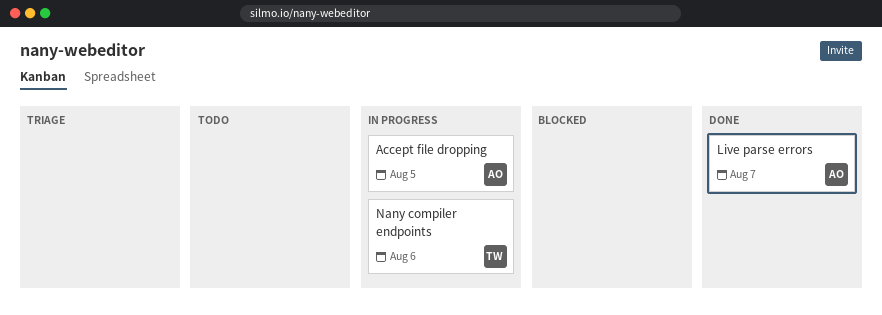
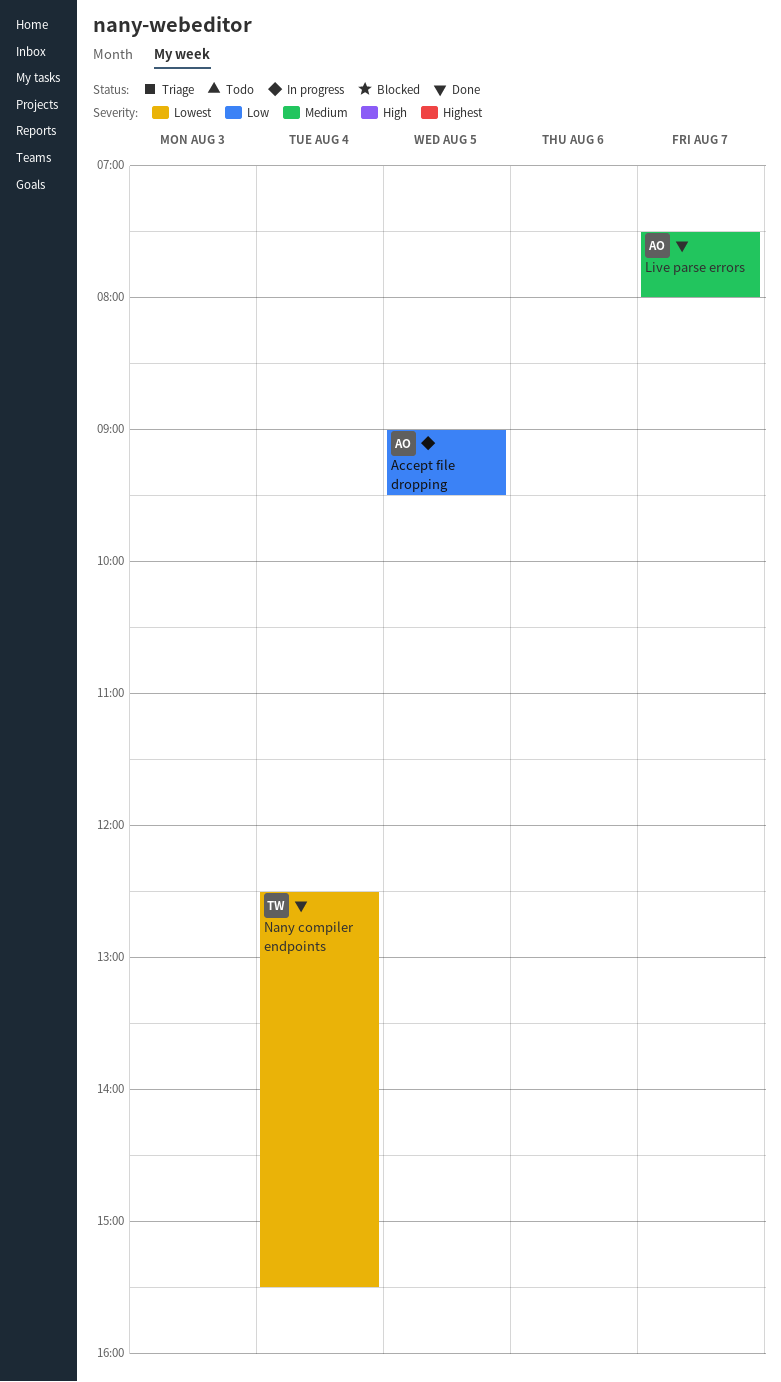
Nany compiler endpoints, status: In progress -> Done
Nany compiler endpoints, day: Aug 6 -> Aug 4

